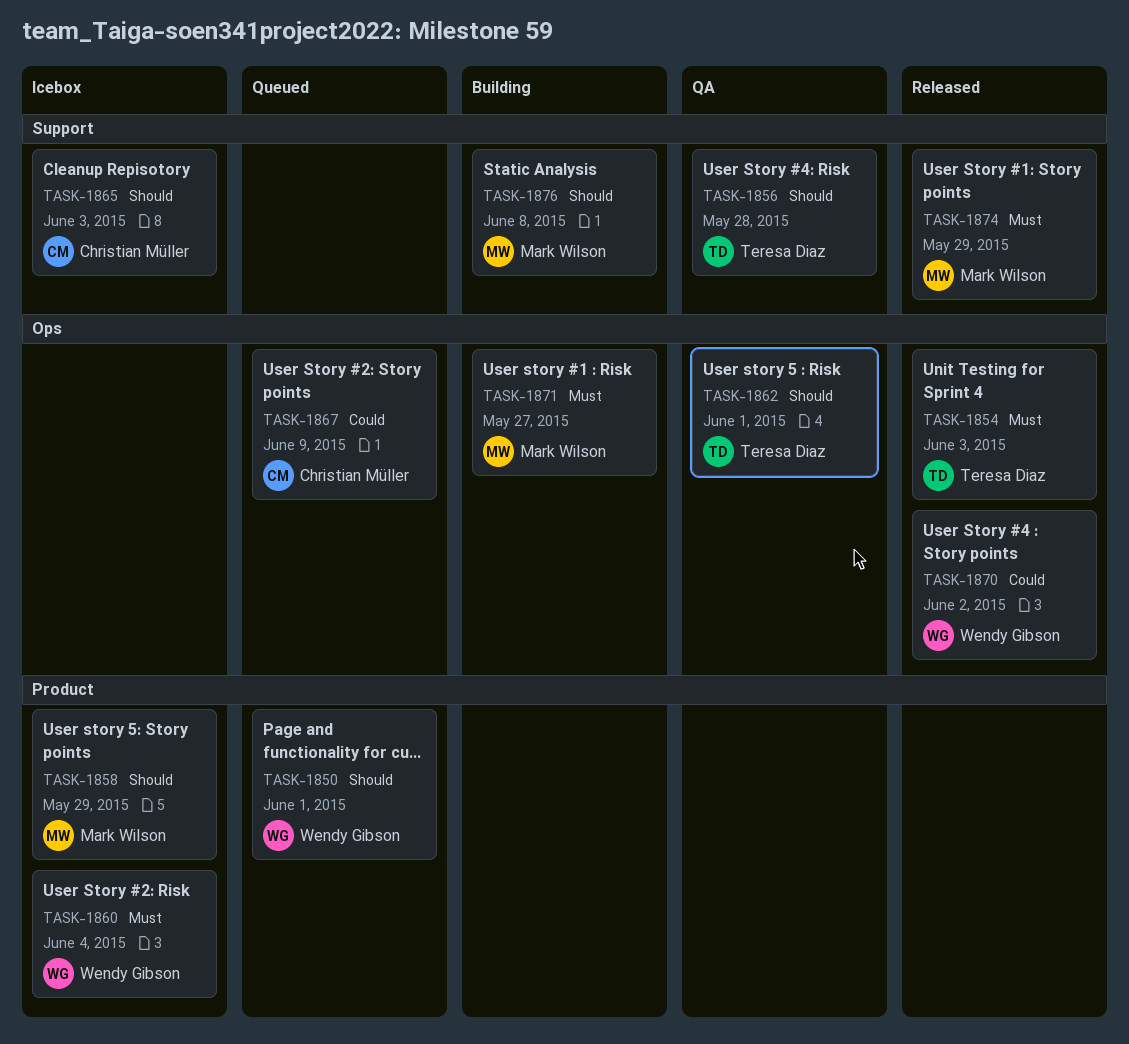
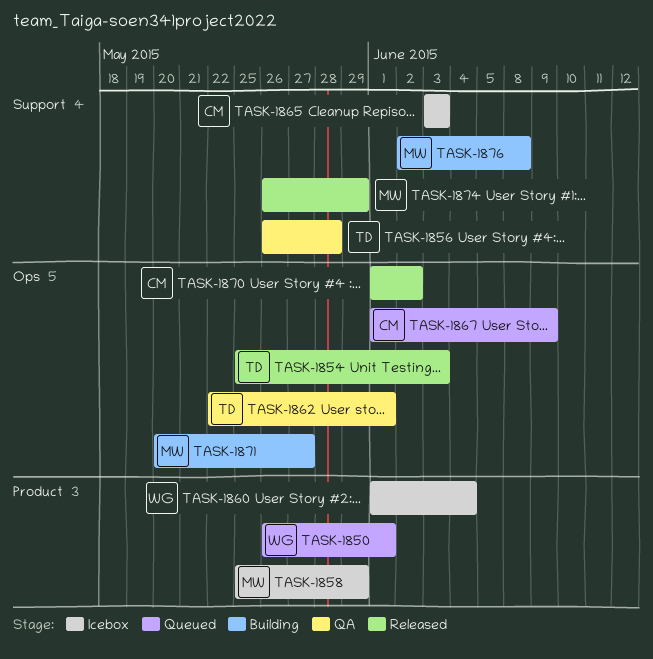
TASK-1870, owner: Wendy Gibson -> Christian Müller

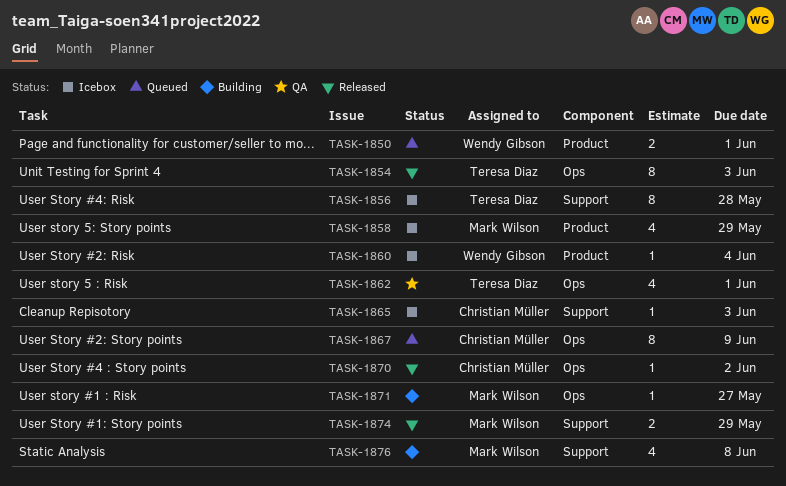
TASK-1856, status: QA -> Icebox

